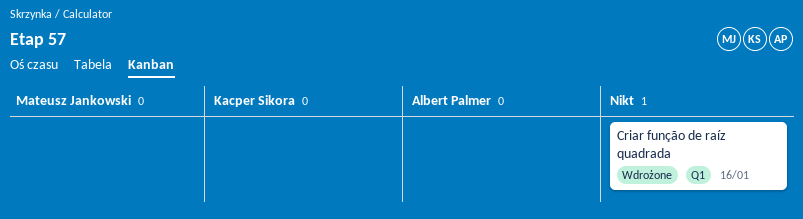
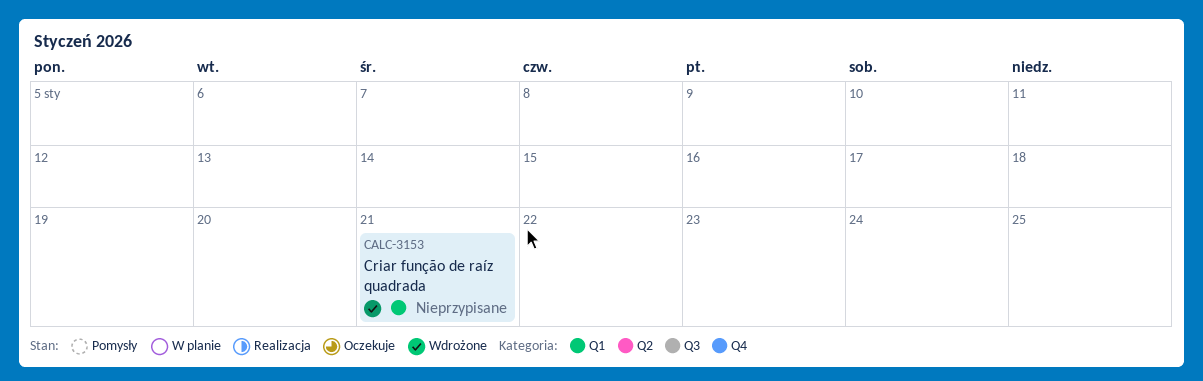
Criar função de raíz quadrada, due: Jan 16 -> Jan 21

